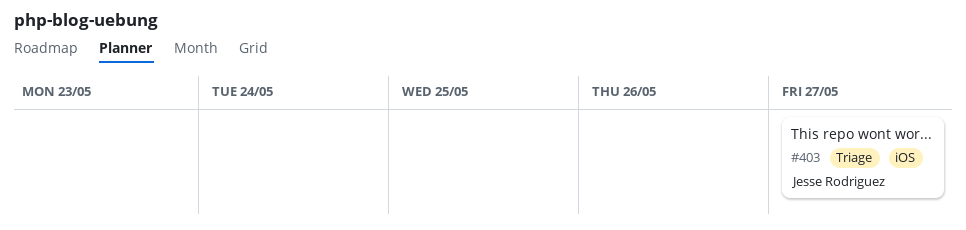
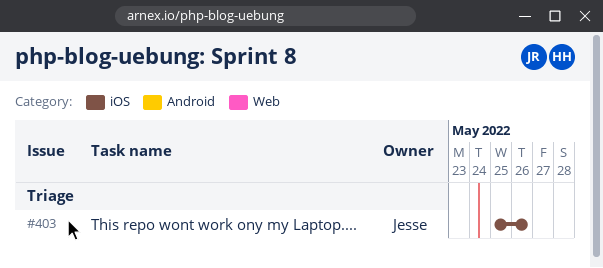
#403, due: May 27 -> May 26

